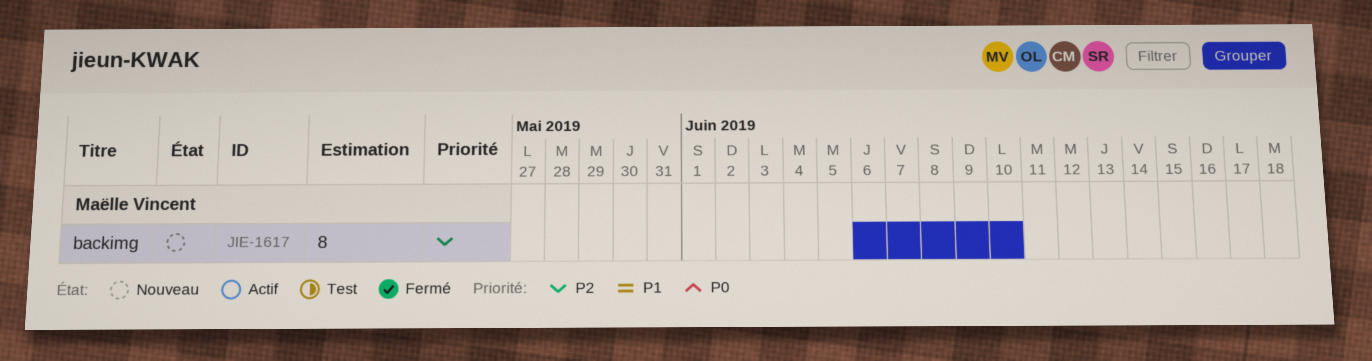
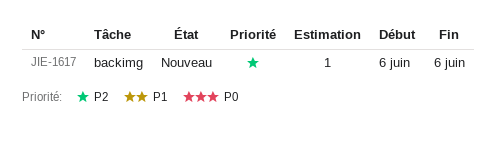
JIE-1617, estimate: 8 -> 1
JIE-1617, due: Jun 10 -> Jun 6

